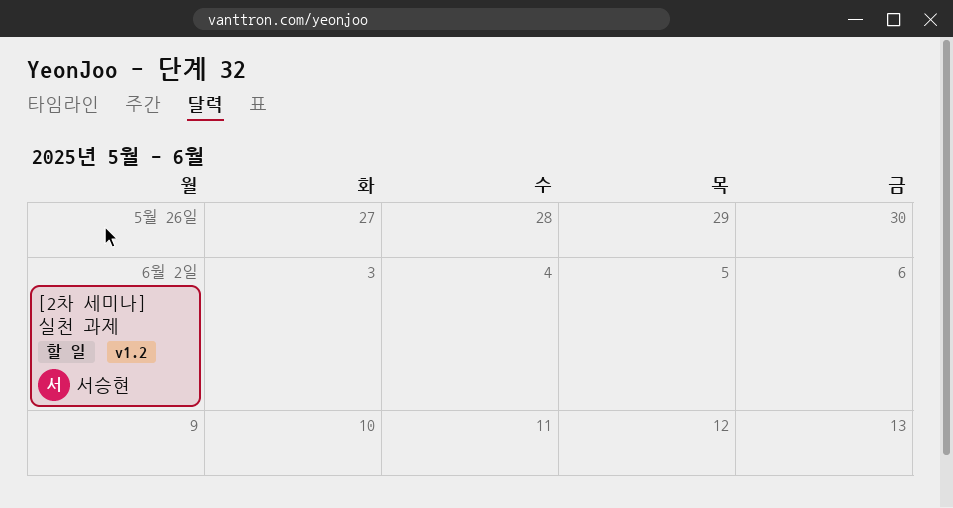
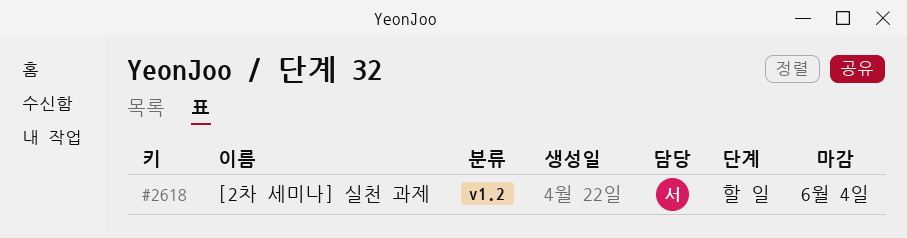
[2차 세미나] 실천 과제, due: Jun 2 -> Jun 4

